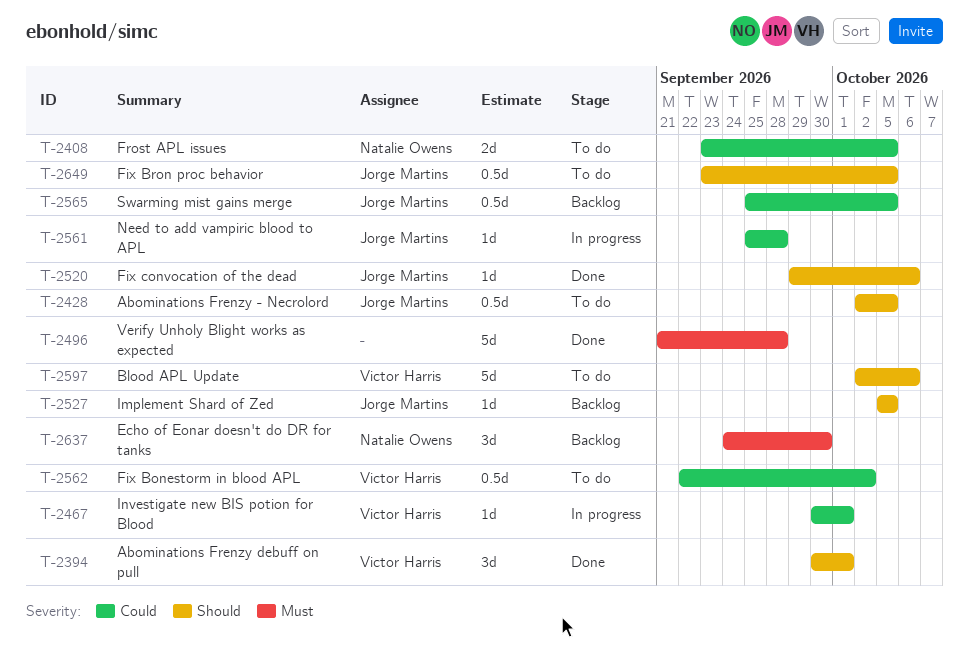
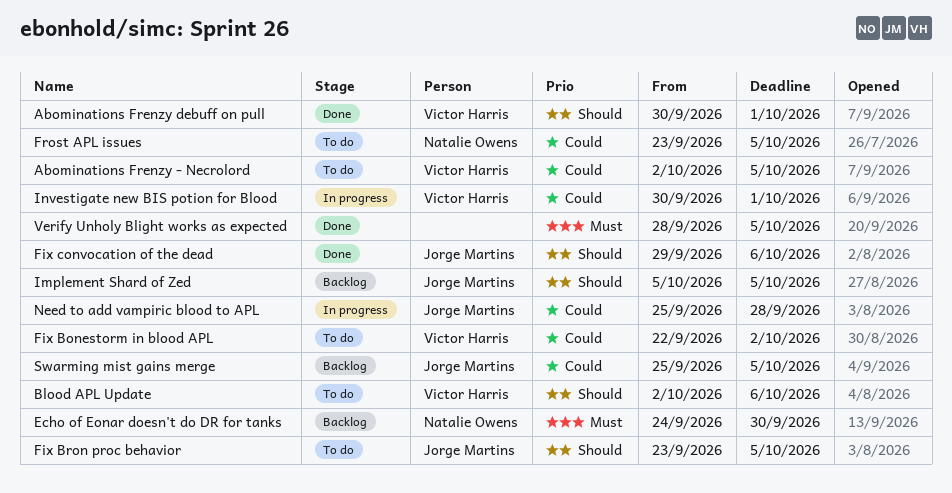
Abominations Frenzy - Necrolord, owner: Jorge Martins -> Victor Harris
Abominations Frenzy - Necrolord, priority: Should -> Could
Verify Unholy Blight works as expected, start: Sep 21 -> Sep 28
Verify Unholy Blight works as expected, due: Sep 28 -> Oct 5

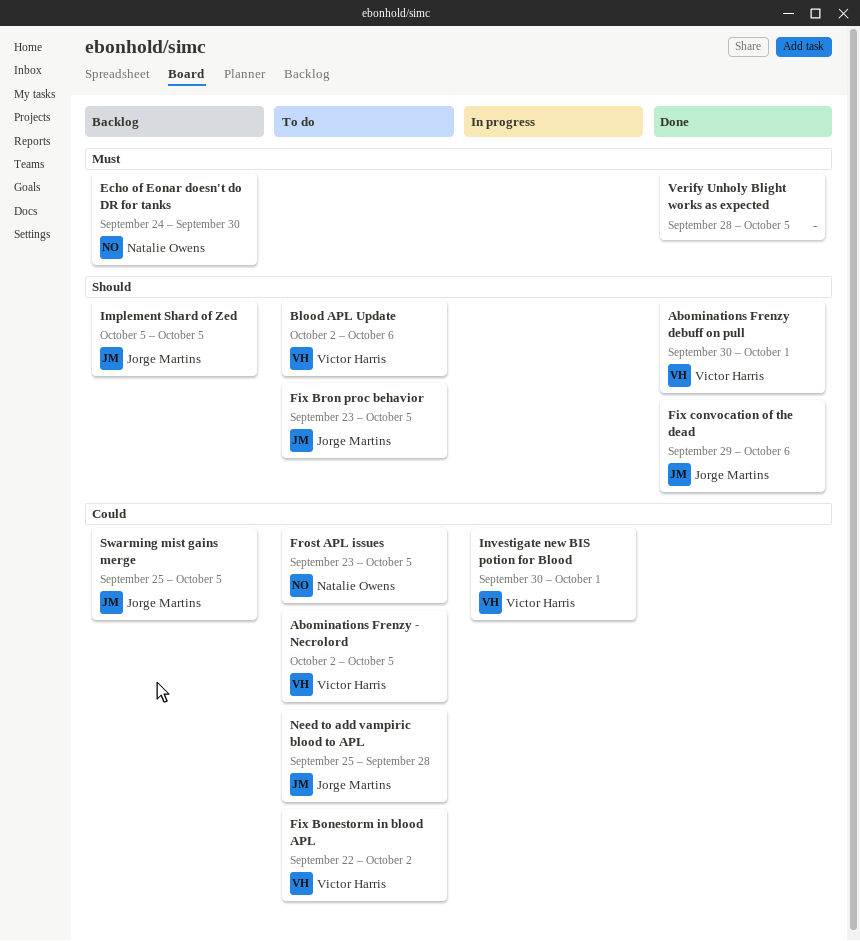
Need to add vampiric blood to APL, status: In progress -> To do

